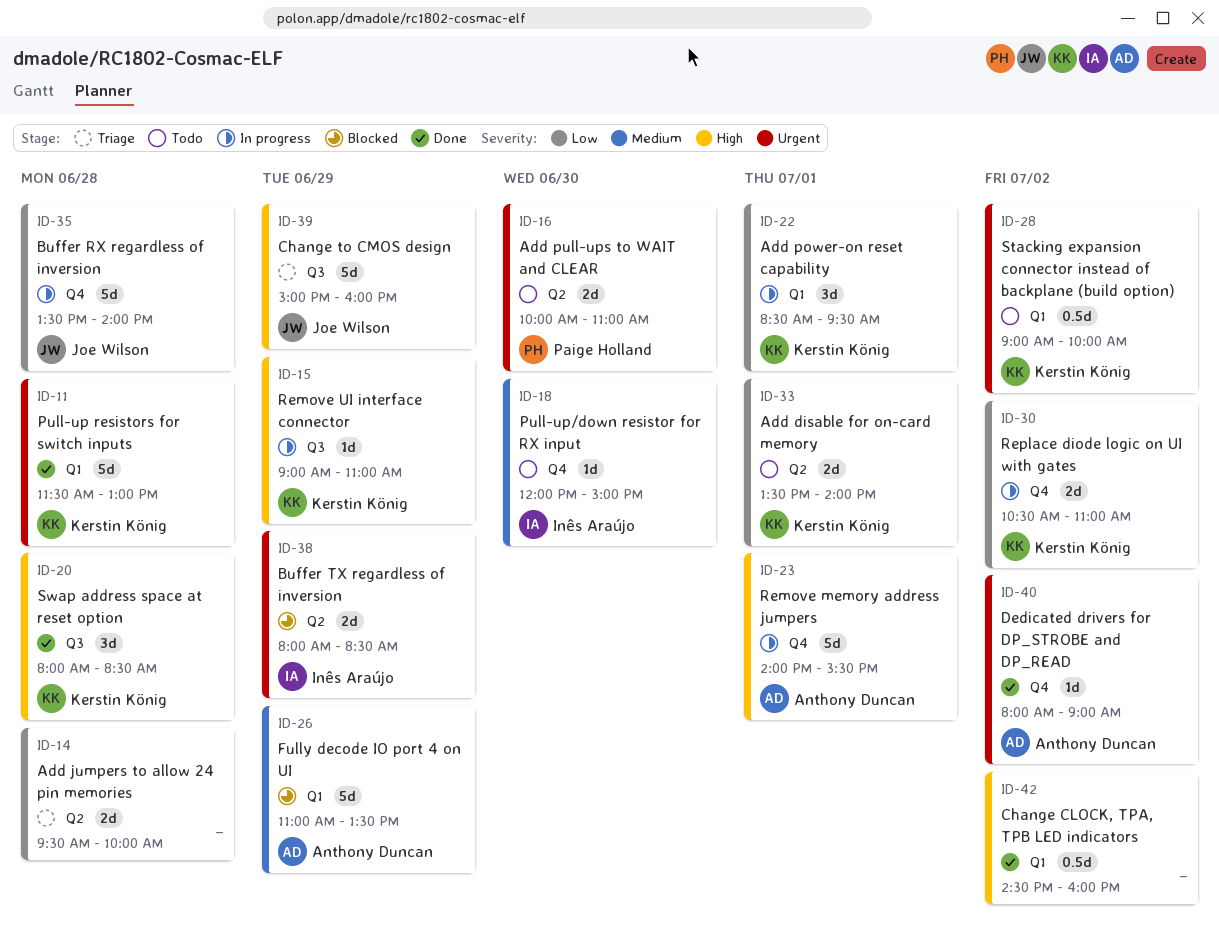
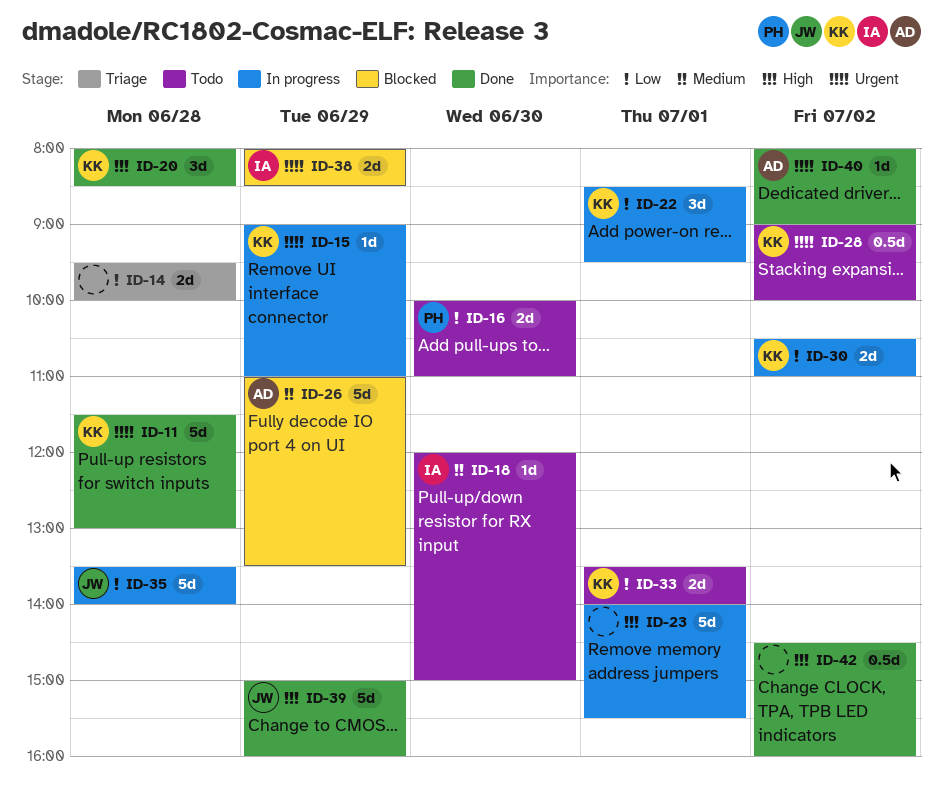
ID-15, priority: High -> Urgent
ID-16, priority: Urgent -> Low
ID-23, owner: Anthony Duncan -> none
ID-39, status: Triage -> Done

